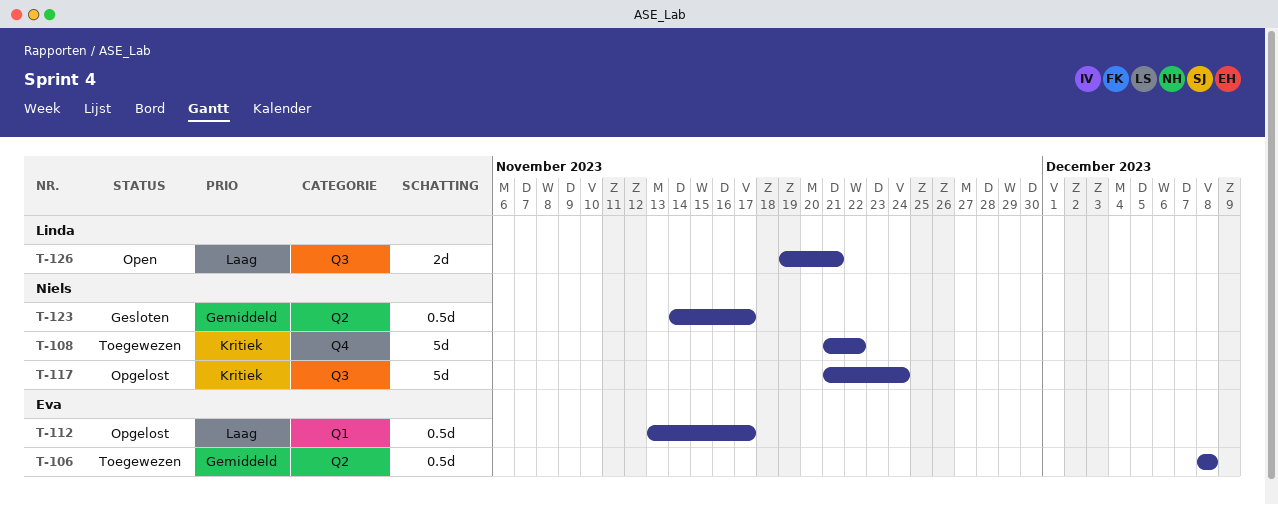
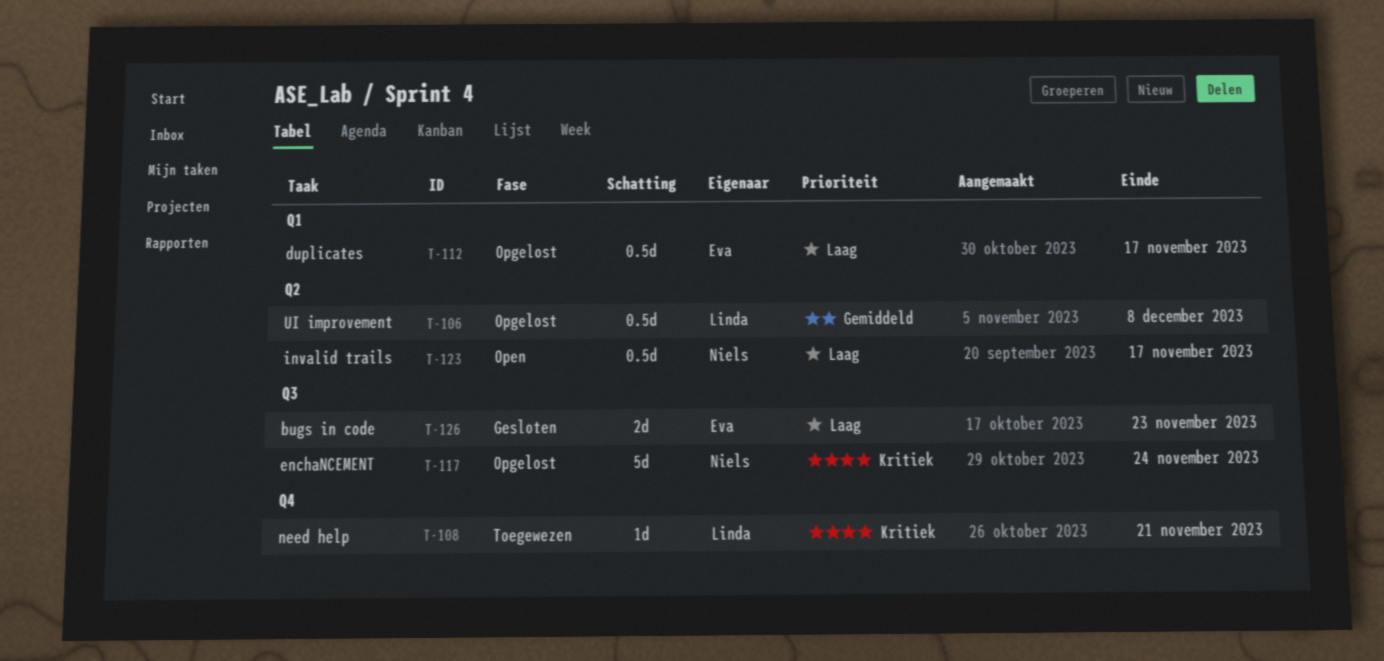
T-106, status: Toegewezen -> Opgelost
T-106, owner: Eva -> Linda
T-108, owner: Niels -> Linda
T-108, estimate: 5d -> 1d
T-108, due: Nov 22 -> Nov 21
T-123, status: Gesloten -> Open
T-123, priority: Gemiddeld -> Laag
T-126, status: Open -> Gesloten
T-126, owner: Linda -> Eva
T-126, due: Nov 21 -> Nov 23

